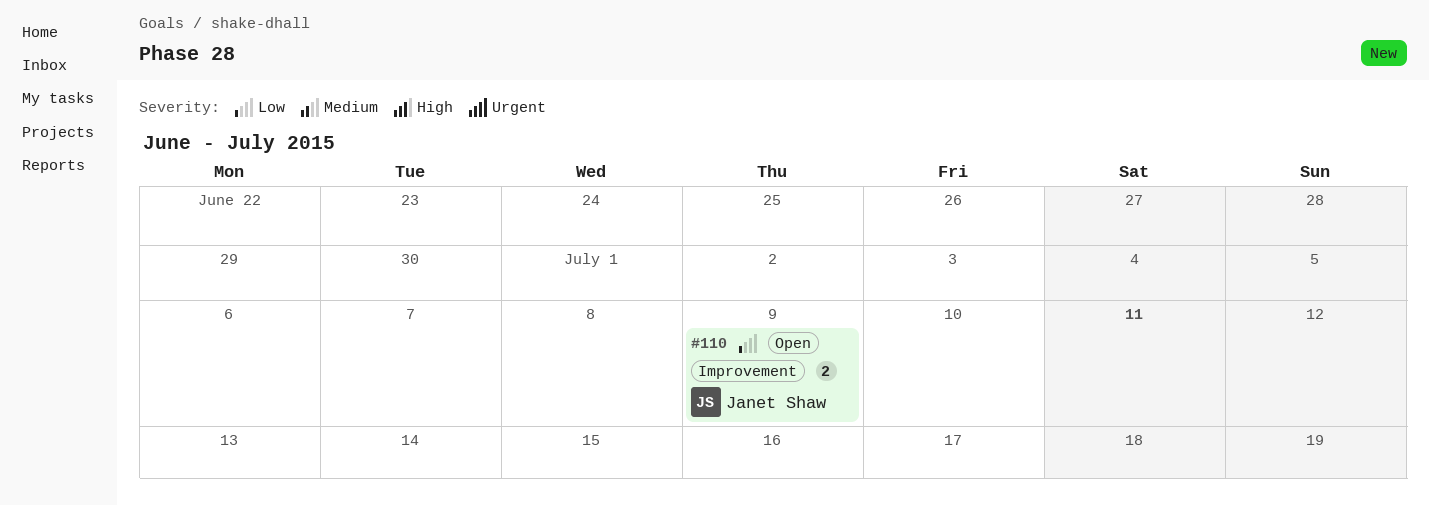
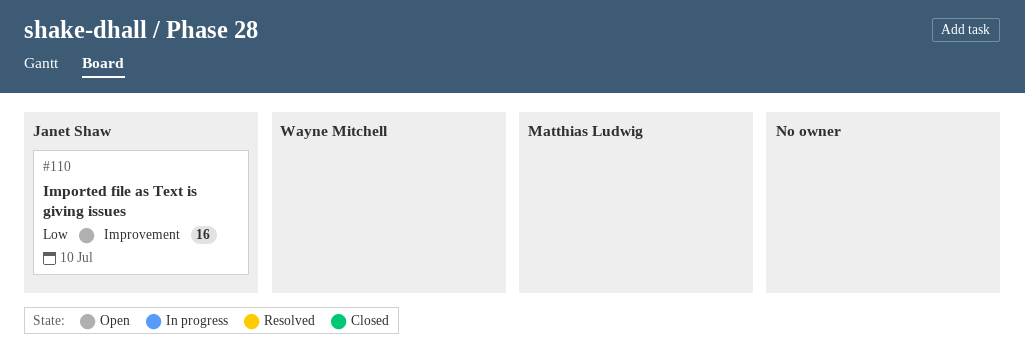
#110, estimate: 2 -> 16
#110, due: Jul 9 -> Jul 10

